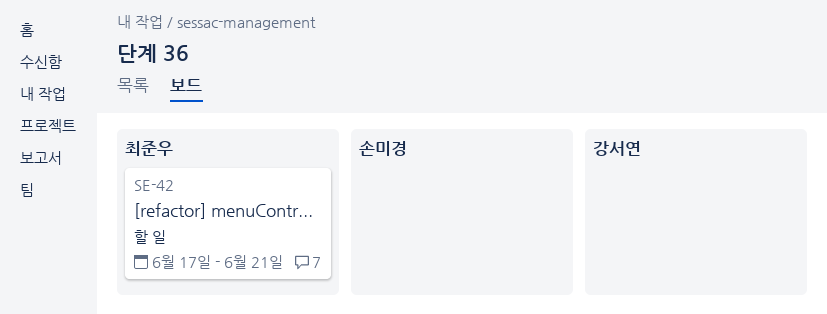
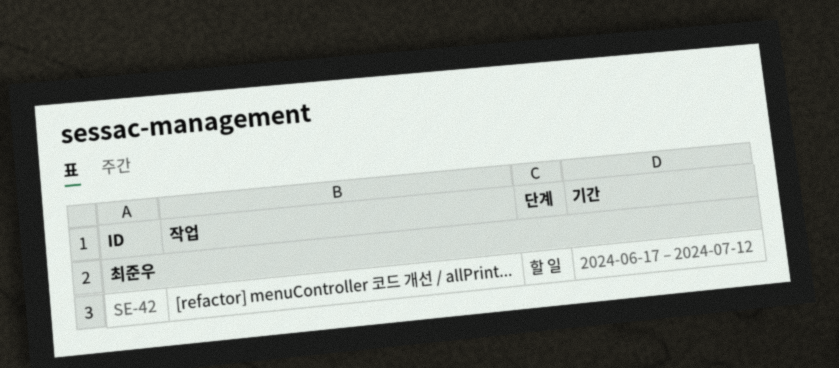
SE-42, due: Jun 21 -> Jul 12

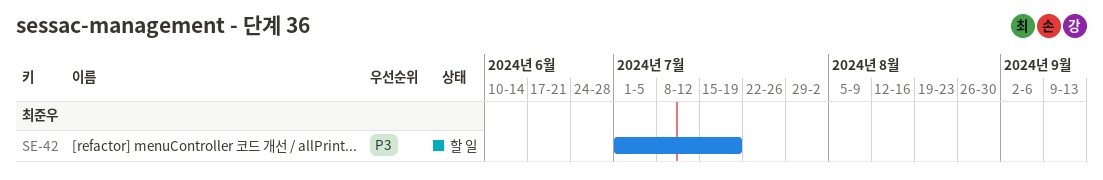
SE-42, start: Jun 17 -> Jul 1
SE-42, due: Jul 12 -> Jul 19

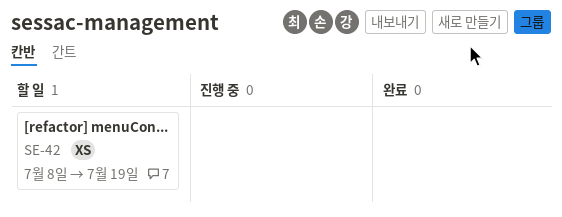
SE-42, start: Jul 1 -> Jul 8

